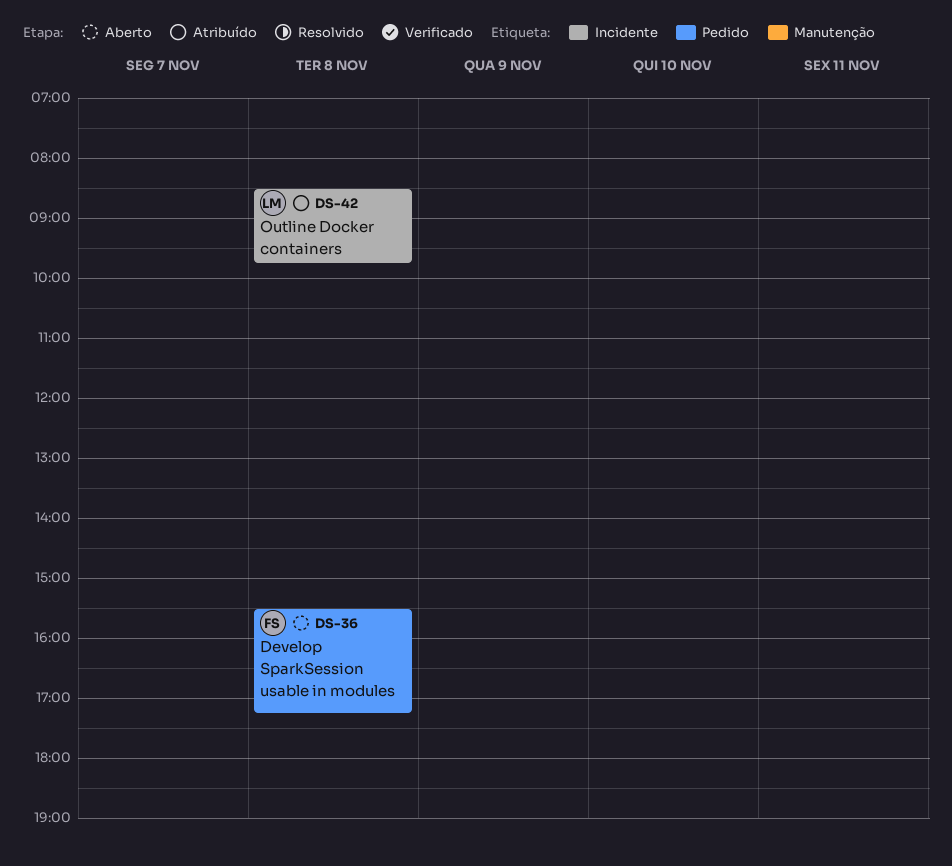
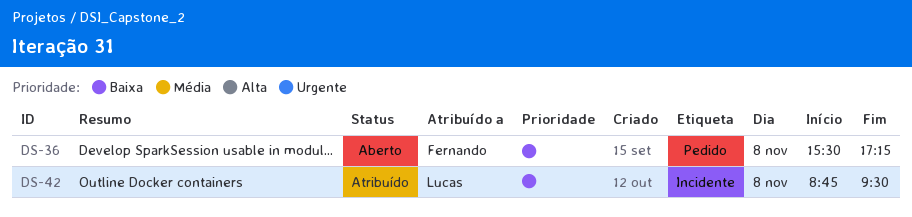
DS-42, begins: 08:30 -> 08:45
DS-42, ends: 09:45 -> 09:30

